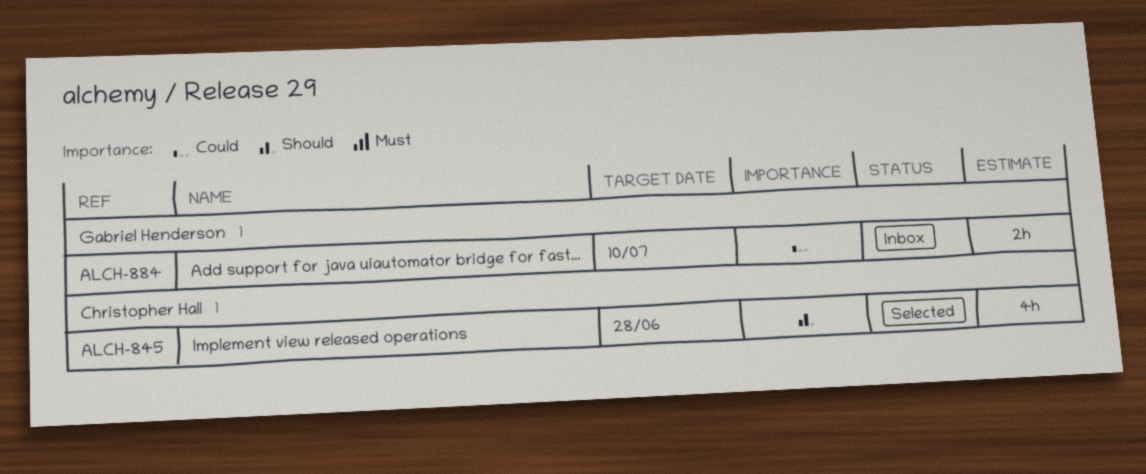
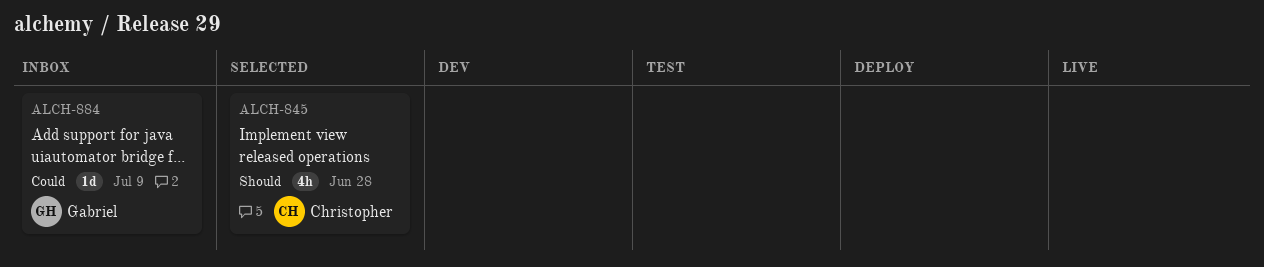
ALCH-884, estimate: 2h -> 1d
ALCH-884, due: Jul 10 -> Jul 9

